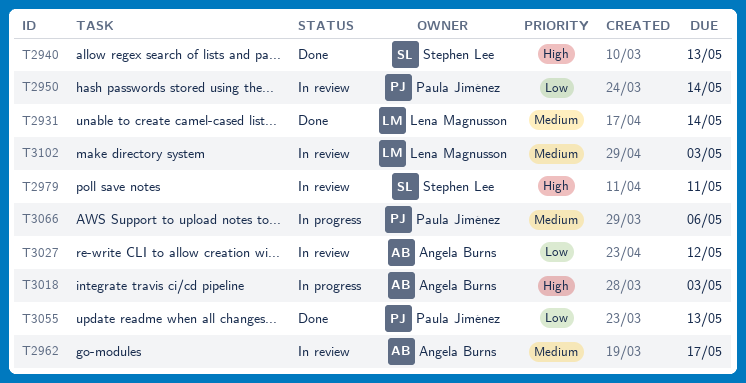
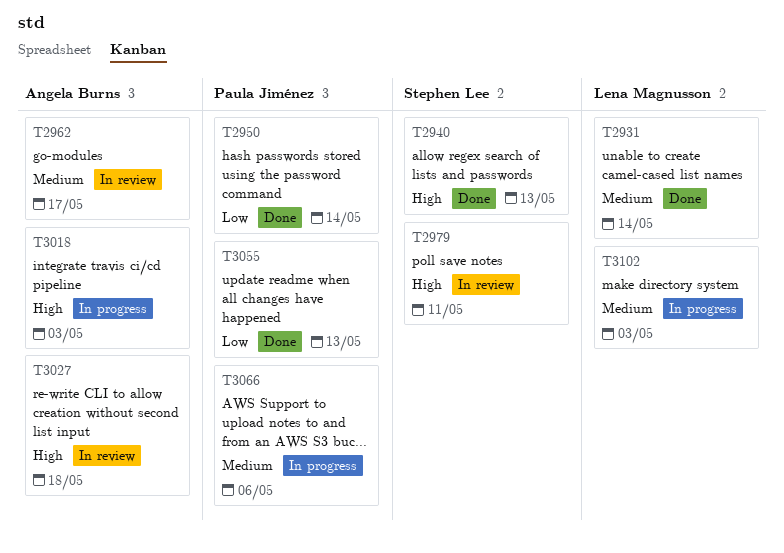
T2950, status: In review -> Done
T3027, priority: Low -> High
T3027, due: May 12 -> May 18
T3102, status: In review -> In progress

